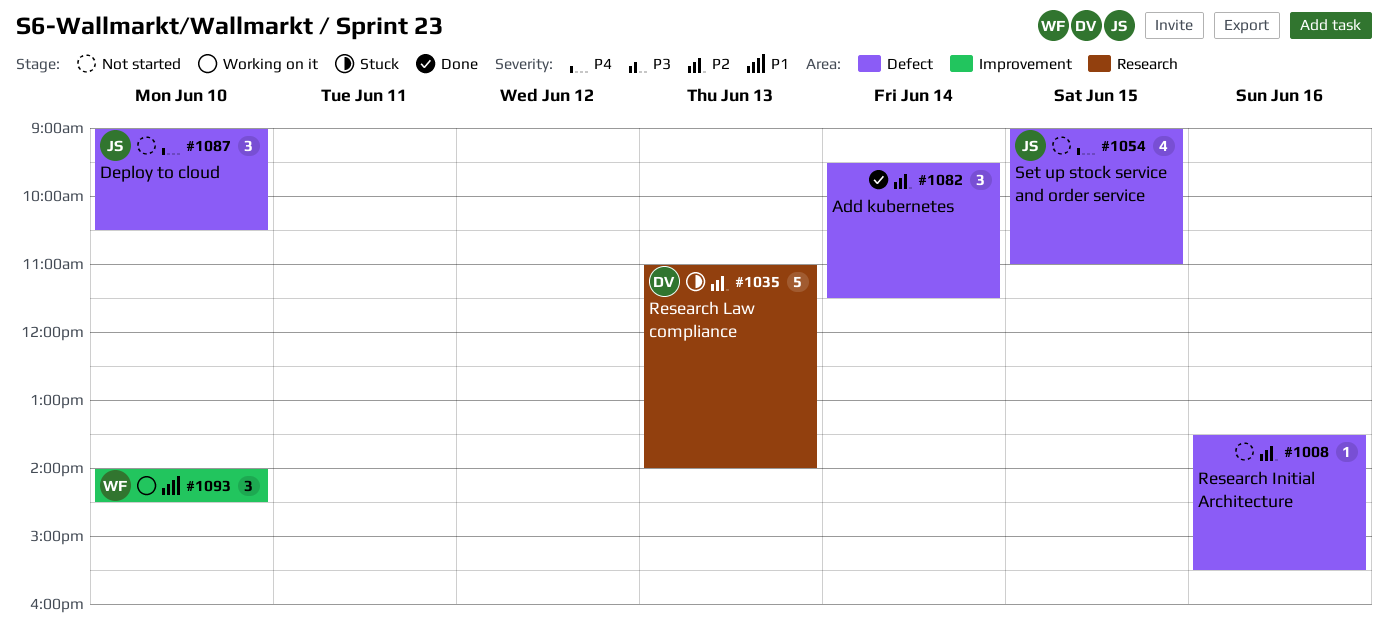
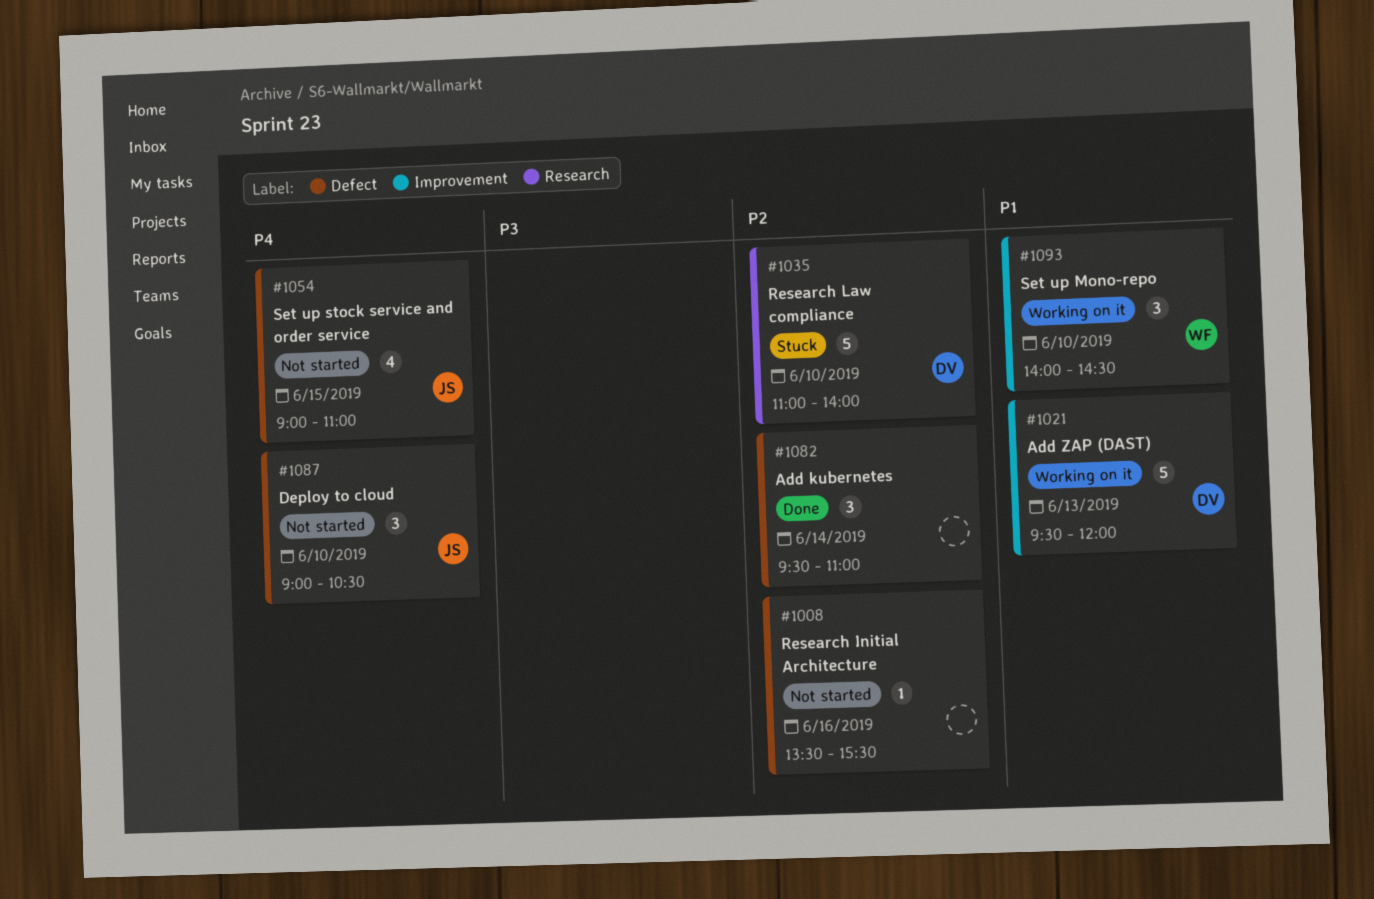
#1021: none -> present
#1035, day: Jun 13 -> Jun 10
#1082, ends: 11:30 -> 11:00

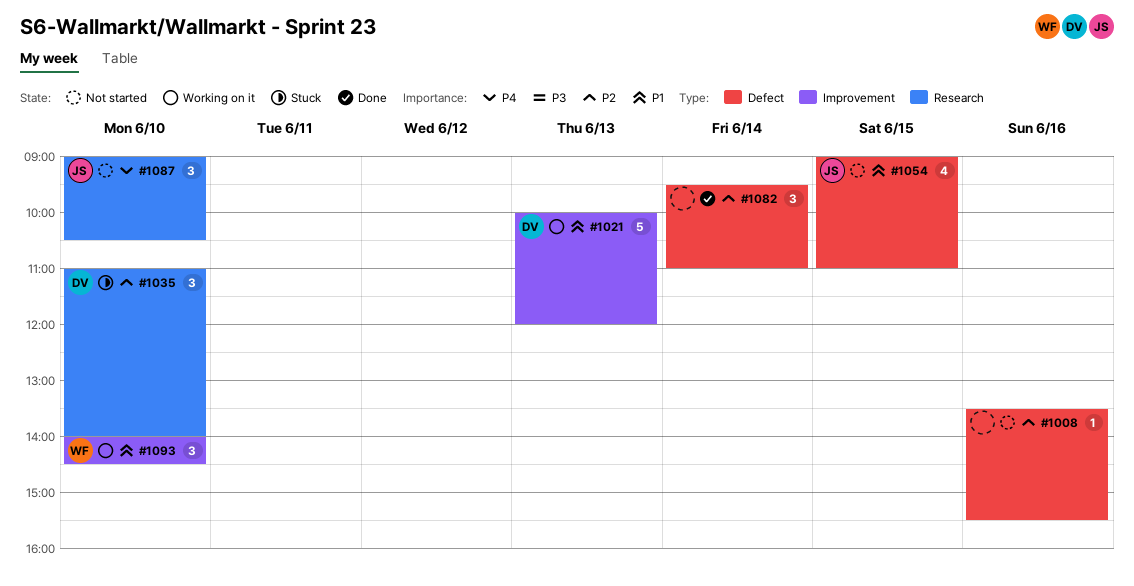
#1021, begins: 09:30 -> 10:00
#1035, estimate: 5 -> 3
#1054, priority: P4 -> P1
#1087, label: Defect -> Research

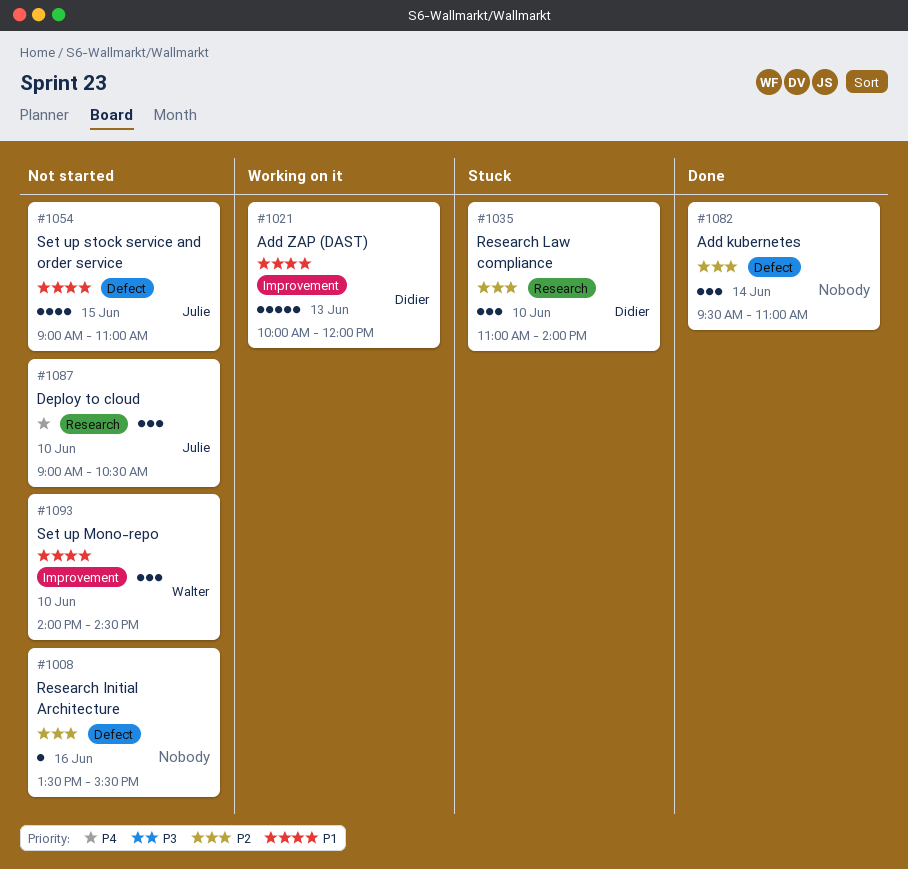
#1093, status: Working on it -> Not started

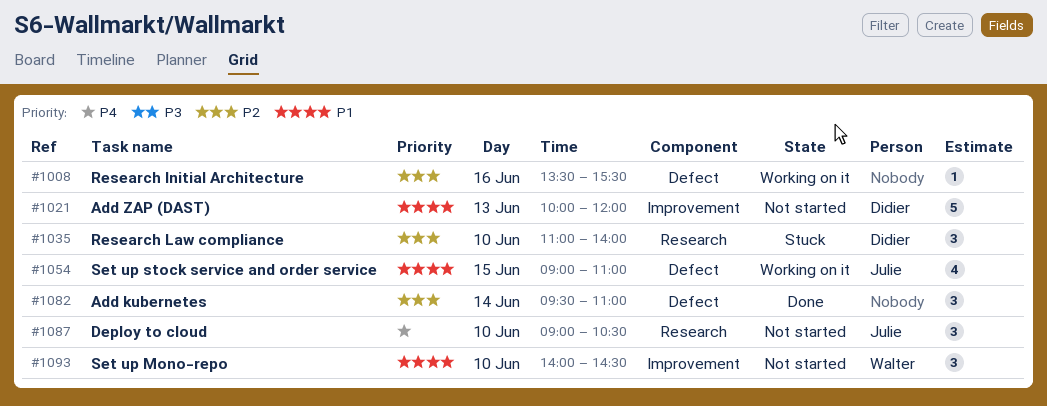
#1008, status: Not started -> Working on it
#1021, status: Working on it -> Not started
#1054, status: Not started -> Working on it

